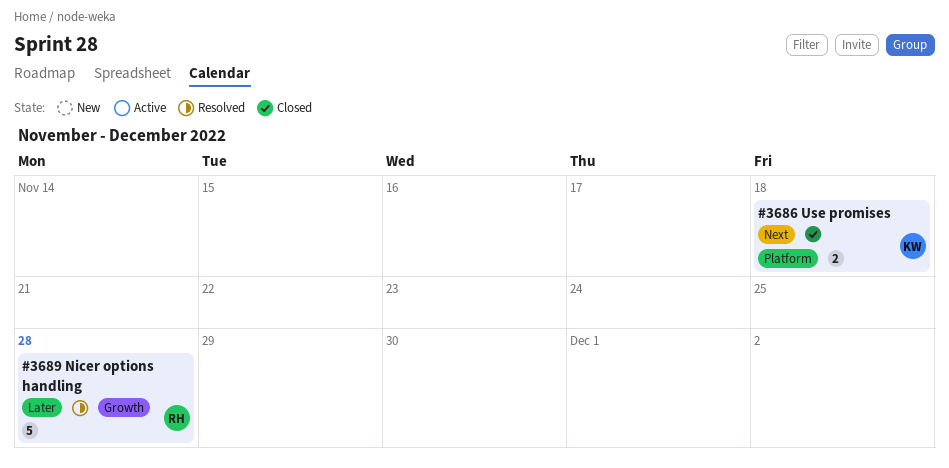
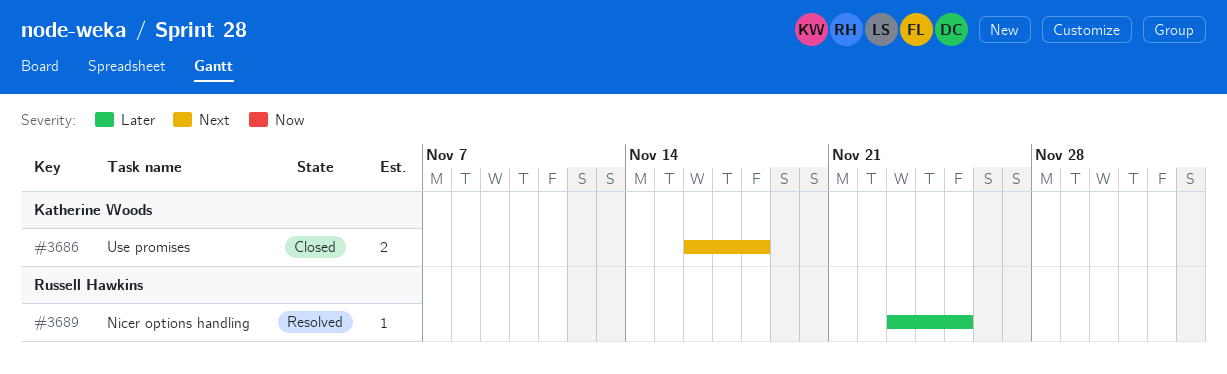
#3689, estimate: 5 -> 1
#3689, due: Nov 28 -> Nov 25

